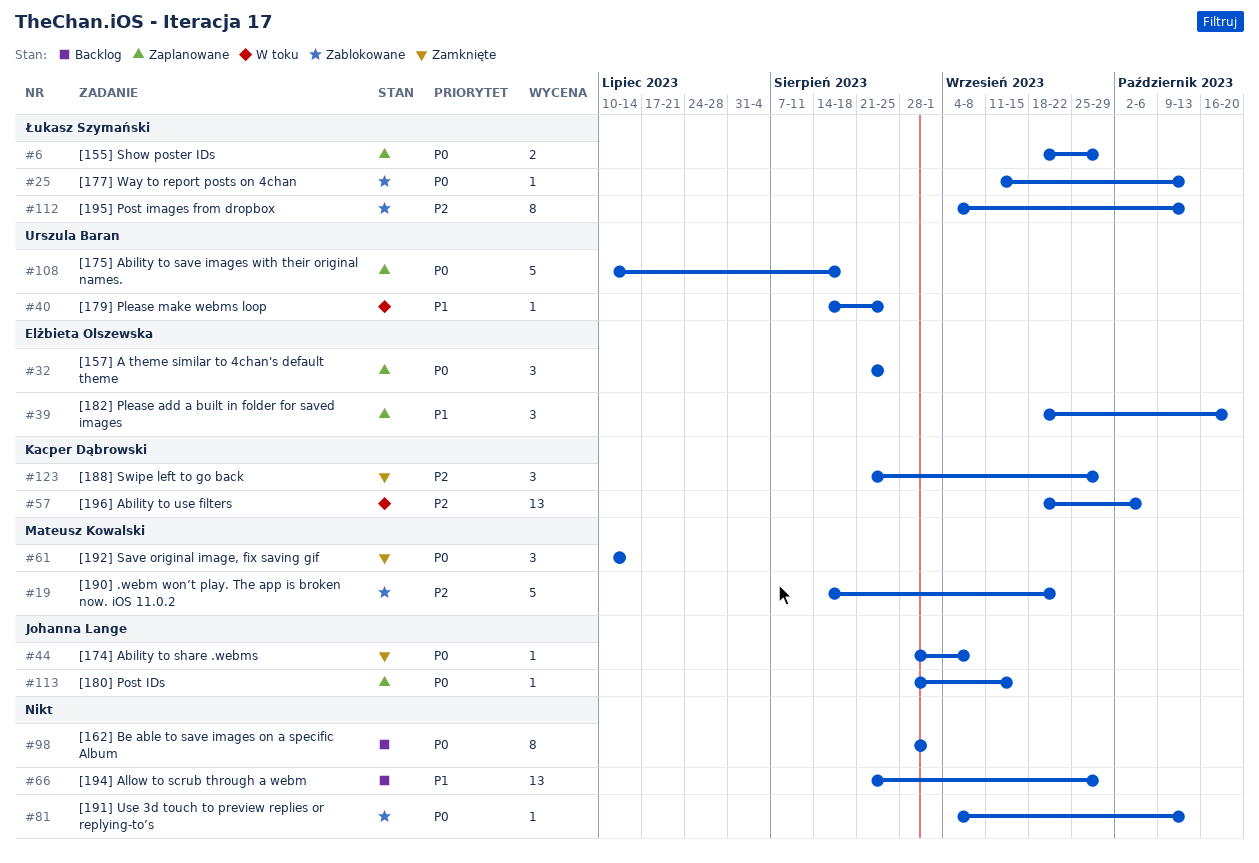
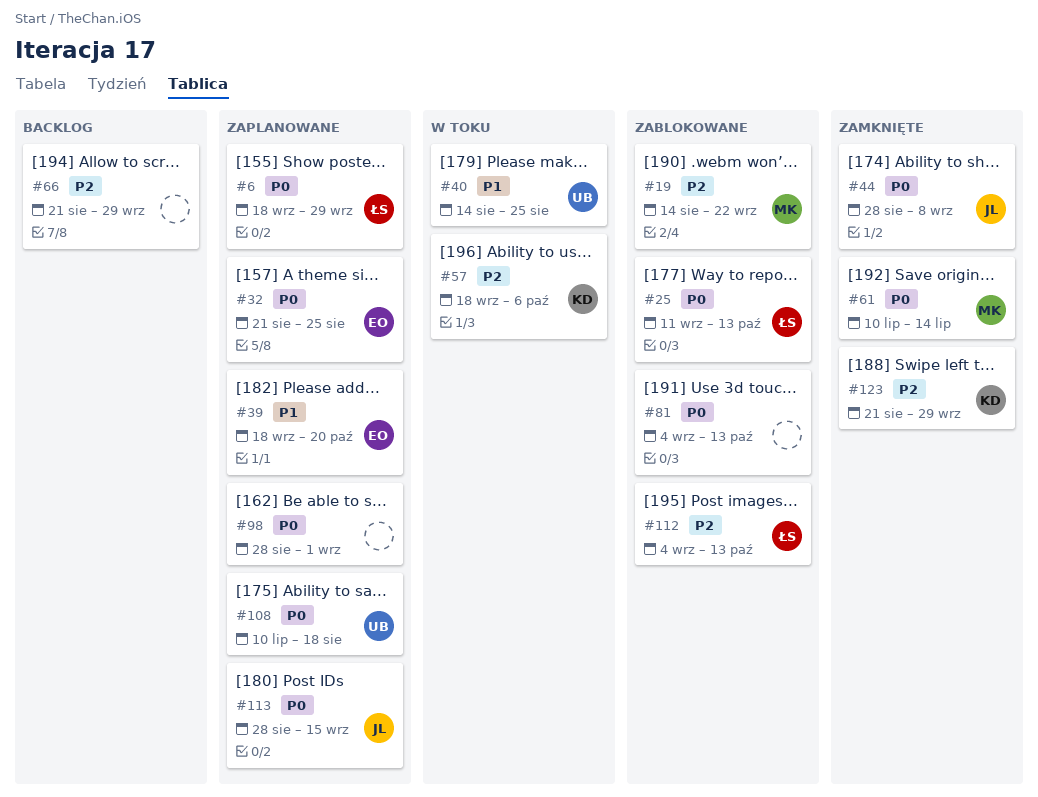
#66, priority: P1 -> P2
#98, status: Backlog -> Zaplanowane

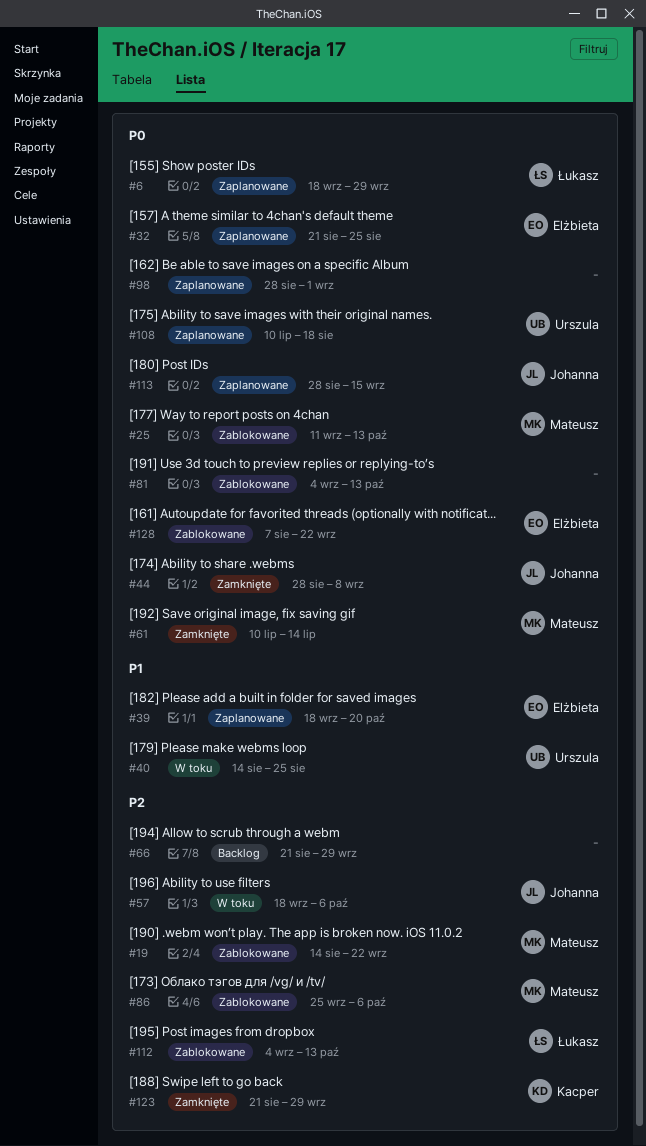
#25, owner: Łukasz -> Mateusz
#57, owner: Kacper -> Johanna
#86: none -> present
#128: none -> present

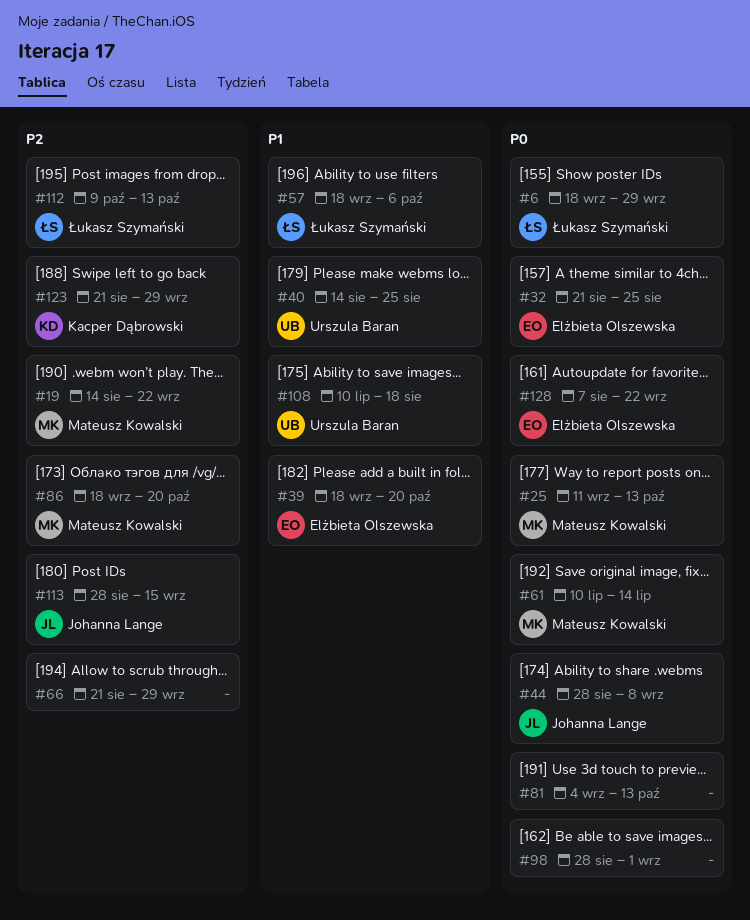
#57, owner: Johanna Lange -> Łukasz Szymański
#57, priority: P2 -> P1
#86, start: Sep 25 -> Sep 18
#86, due: Oct 6 -> Oct 20
#108, priority: P0 -> P1
#112, start: Sep 4 -> Oct 9
#113, priority: P0 -> P2

